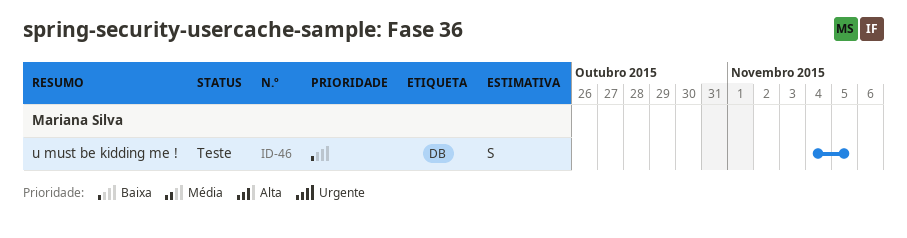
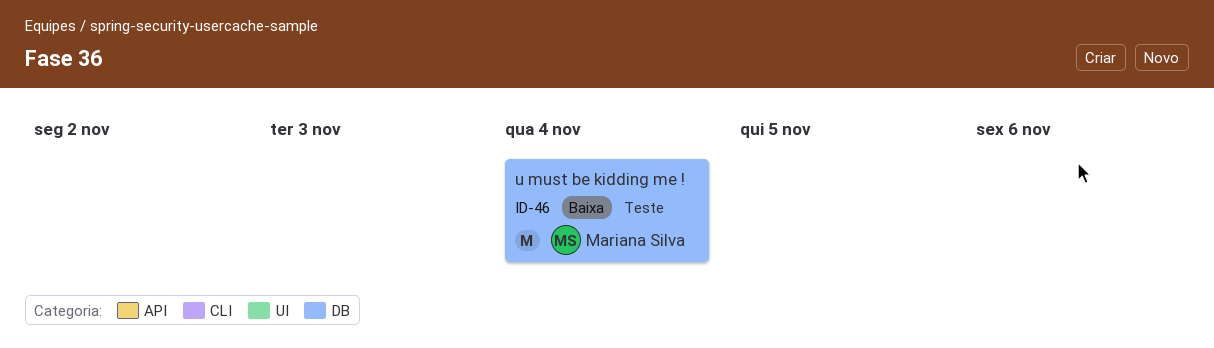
ID-46, estimate: S -> M
ID-46, due: Nov 5 -> Nov 4

